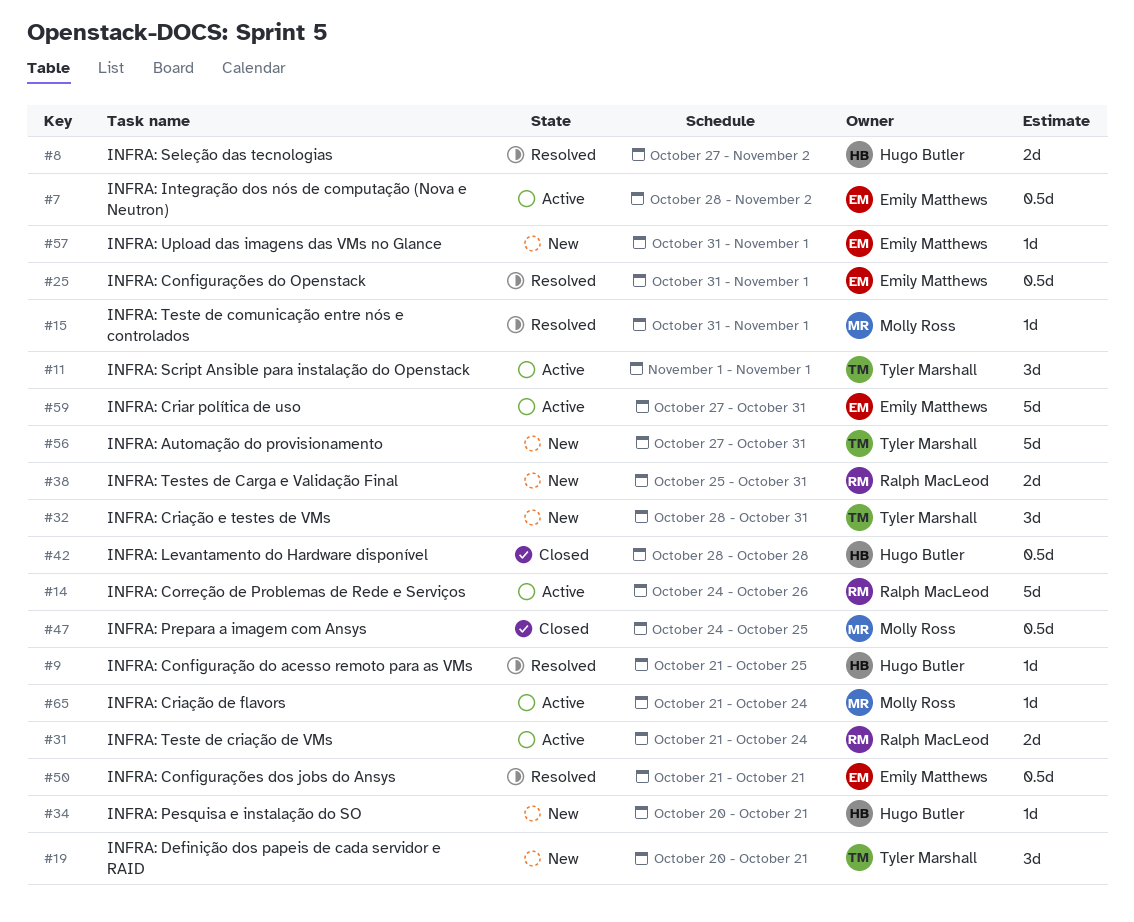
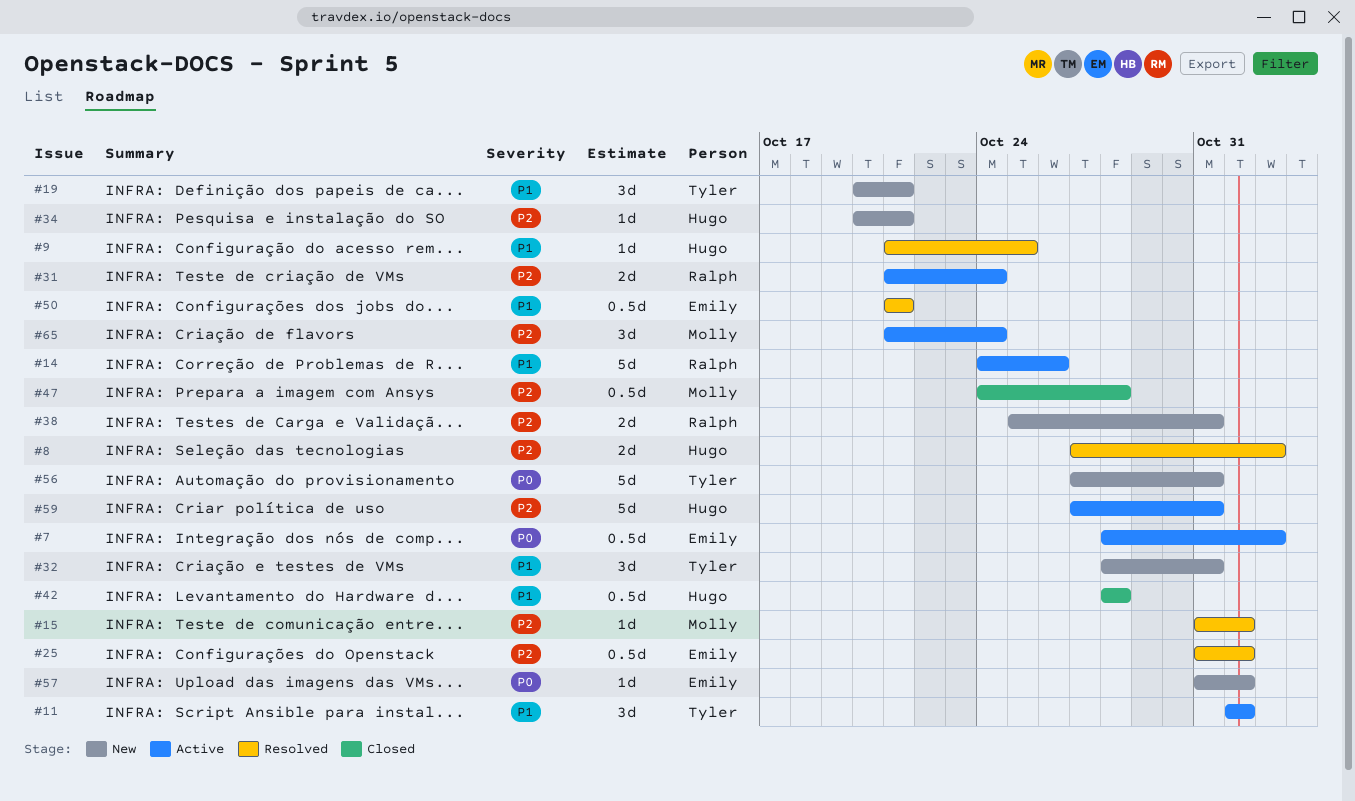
#47, due: Oct 25 -> Oct 28
#59, owner: Emily Matthews -> Hugo Butler
#65, estimate: 1d -> 3d

